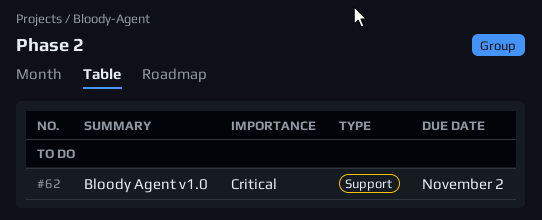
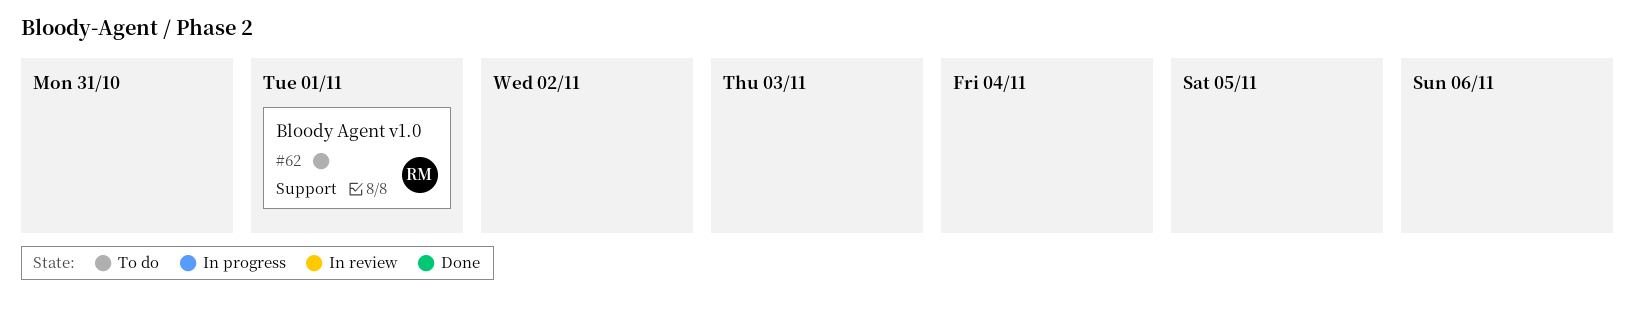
#62, due: Nov 2 -> Nov 1

